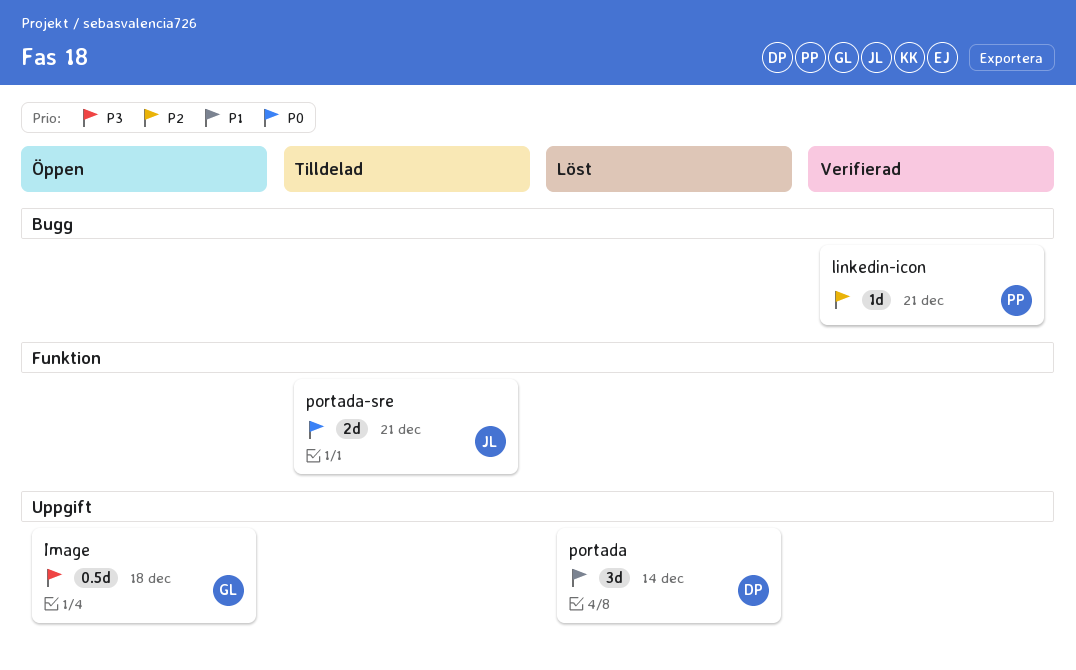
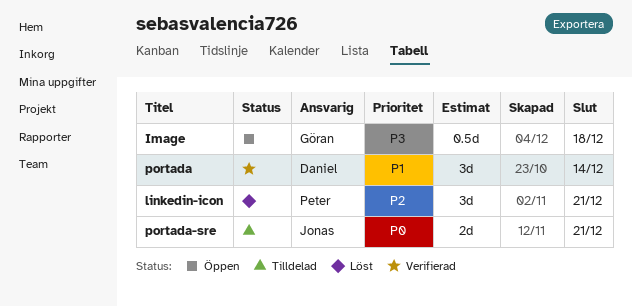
linkedin-icon, status: Verifierad -> Löst
linkedin-icon, estimate: 1d -> 3d
portada, status: Löst -> Verifierad

